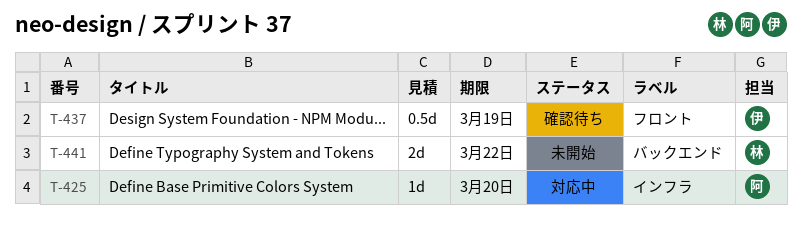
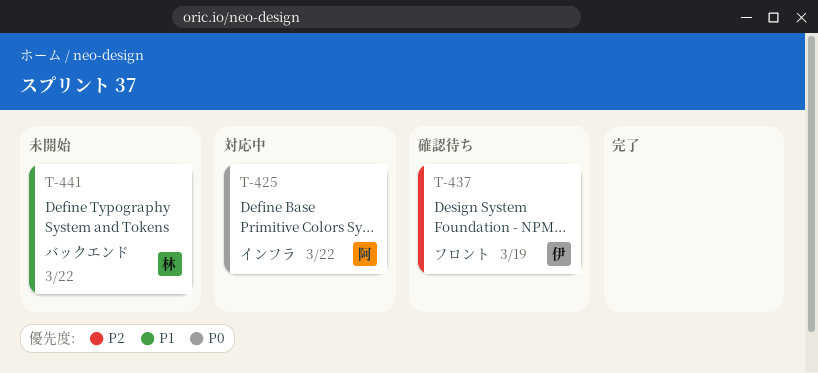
T-425, due: Mar 20 -> Mar 22

